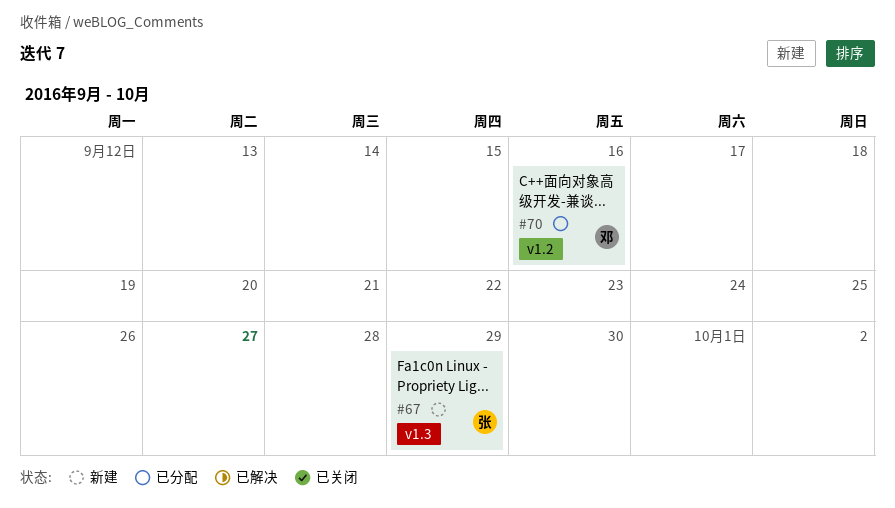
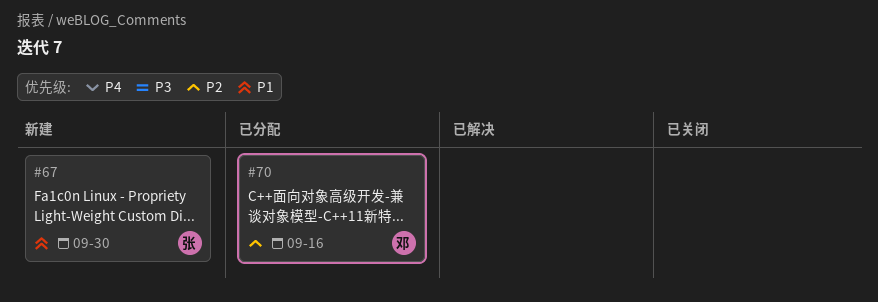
#67, due: Sep 29 -> Sep 30

